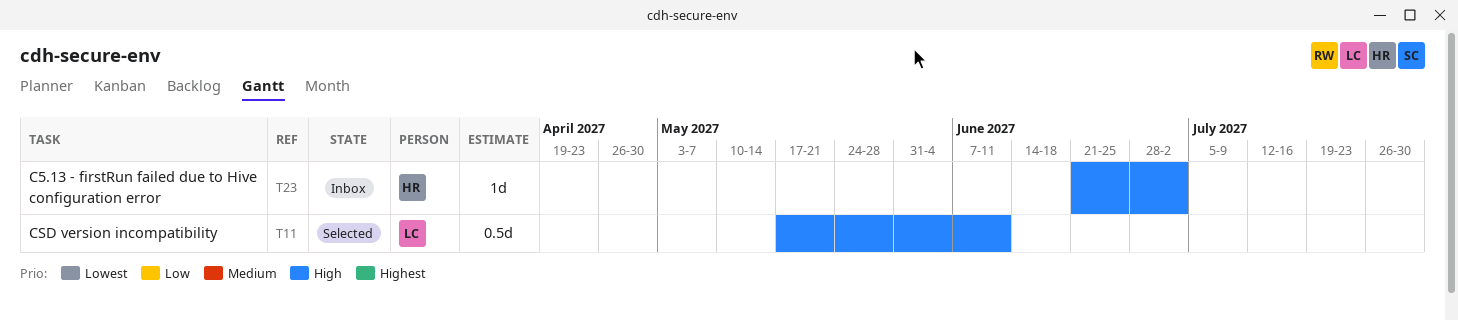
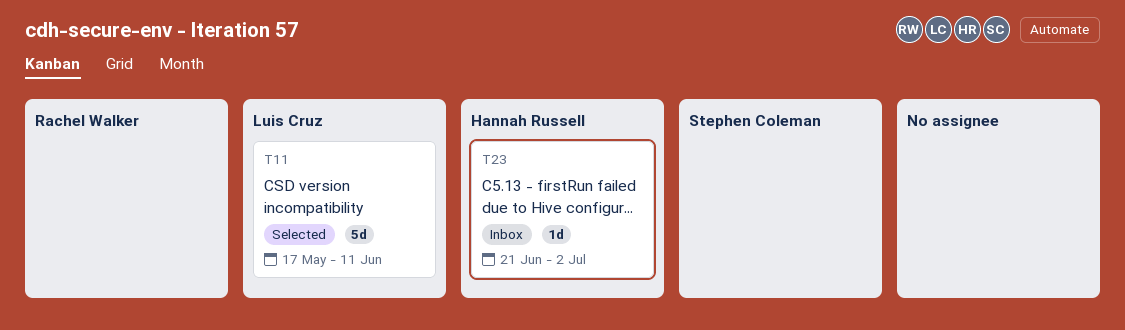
T11, estimate: 0.5d -> 5d

